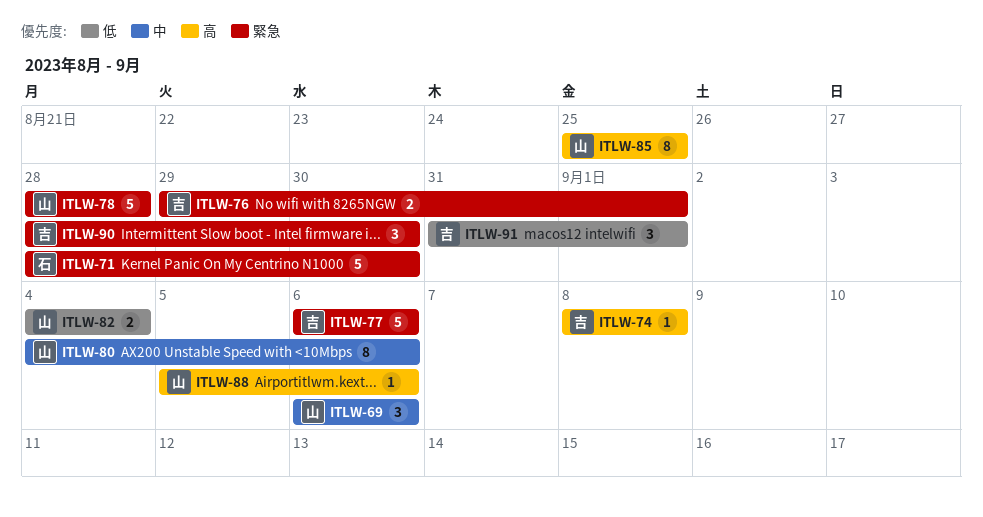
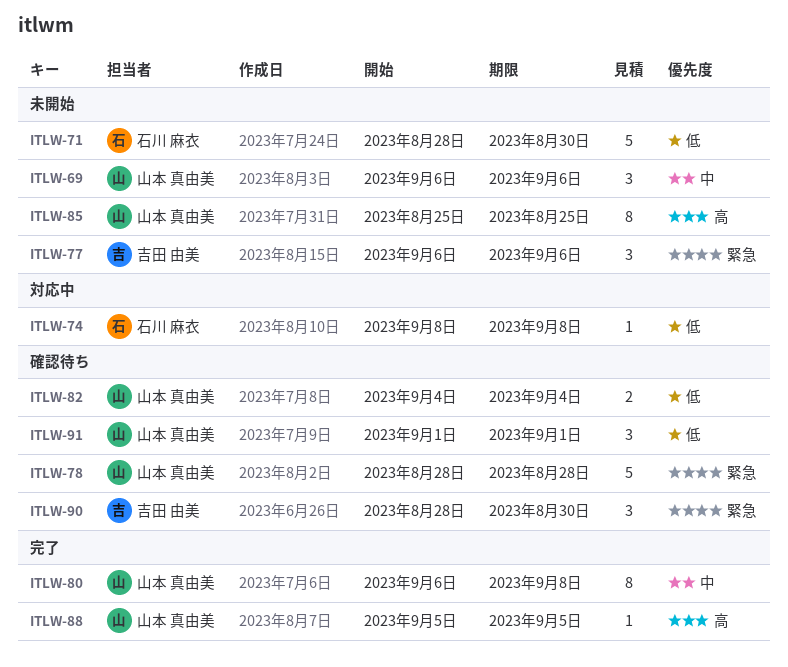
ITLW-71, priority: 緊急 -> 低
ITLW-74, owner: 吉田 由美 -> 石川 麻衣
ITLW-74, priority: 高 -> 低
ITLW-76: present -> none
ITLW-77, estimate: 5 -> 3
ITLW-80, start: Sep 4 -> Sep 6
ITLW-80, due: Sep 6 -> Sep 8
ITLW-88, due: Sep 6 -> Sep 5
ITLW-91, owner: 吉田 由美 -> 山本 真由美
ITLW-91, start: Aug 31 -> Sep 1

